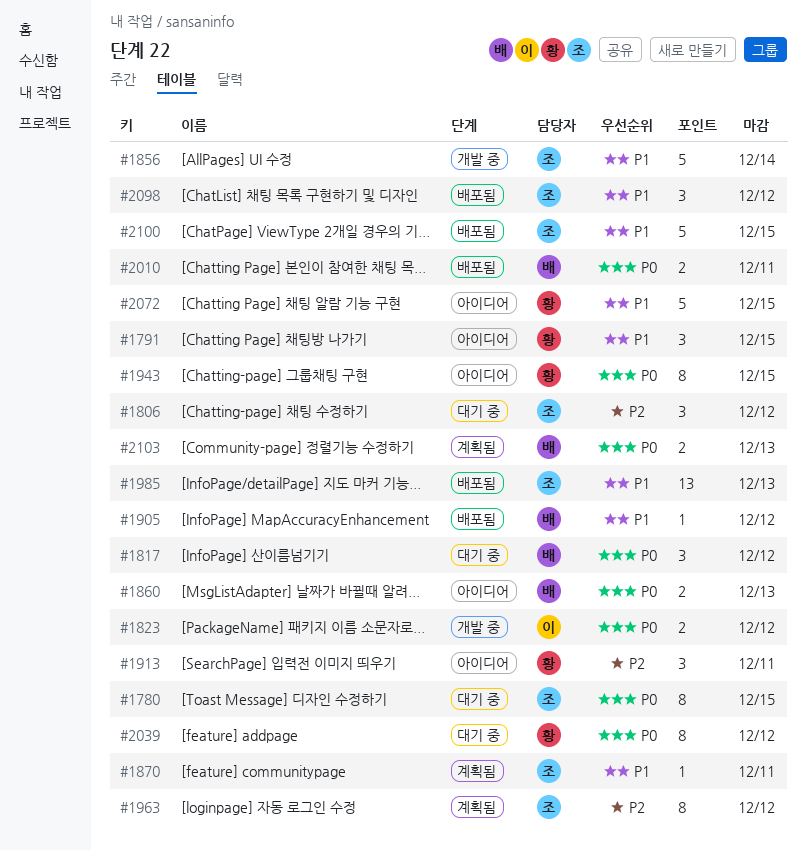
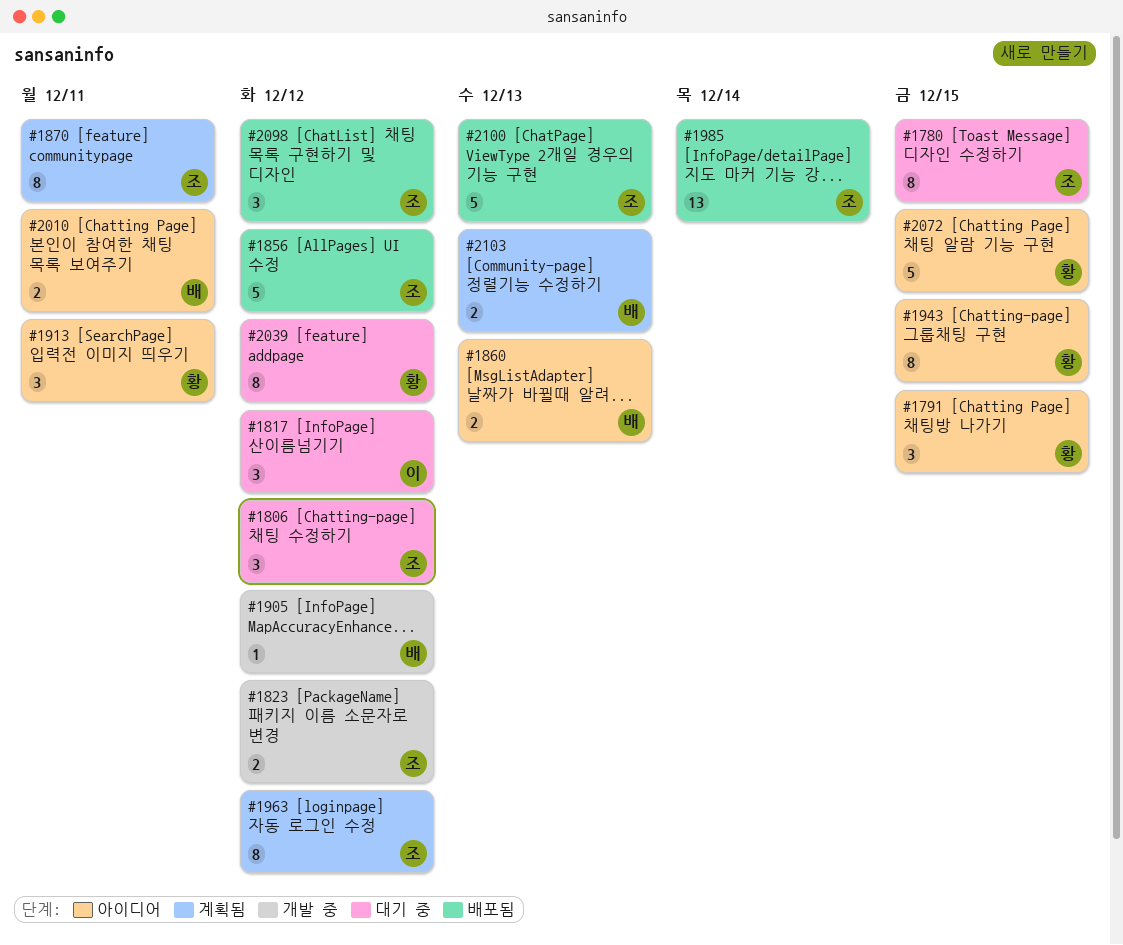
#1817, owner: 배 -> 이
#1823, owner: 이 -> 조
#1856, status: 개발 중 -> 배포됨
#1856, due: Dec 14 -> Dec 12
#1870, estimate: 1 -> 8
#1905, status: 배포됨 -> 개발 중
#1985, due: Dec 13 -> Dec 14
#2010, status: 배포됨 -> 아이디어
#2100, due: Dec 15 -> Dec 13

